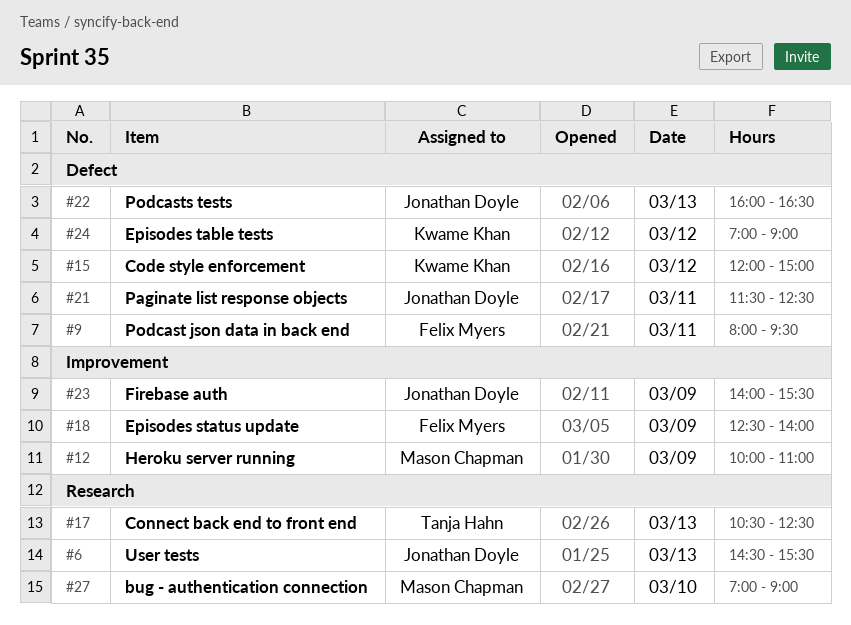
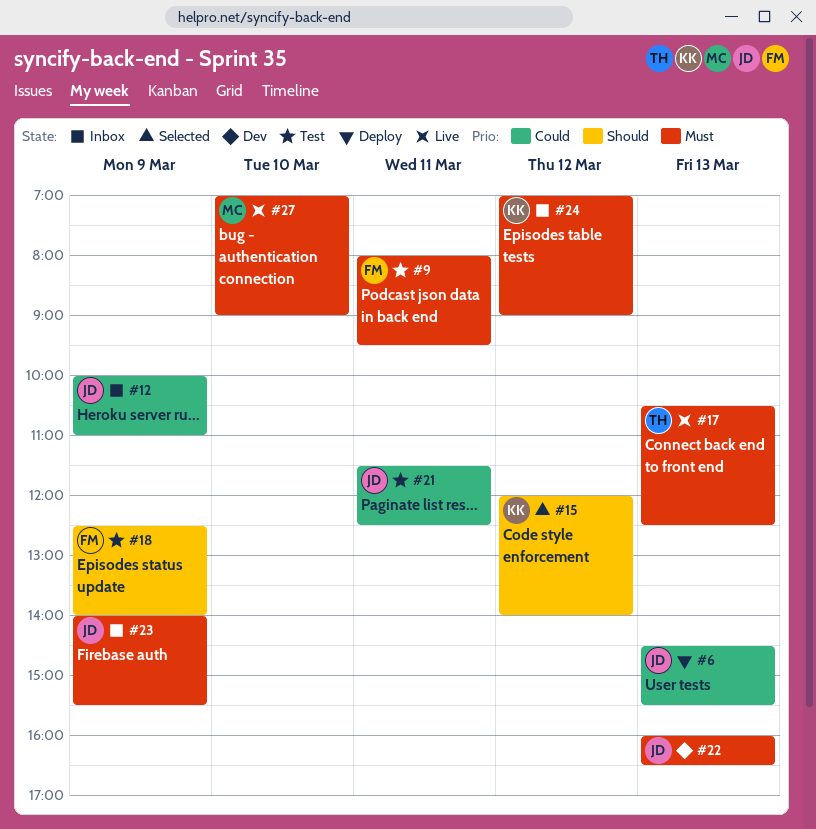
#12, owner: Mason Chapman -> Jonathan Doyle
#15, ends: 15:00 -> 14:00

